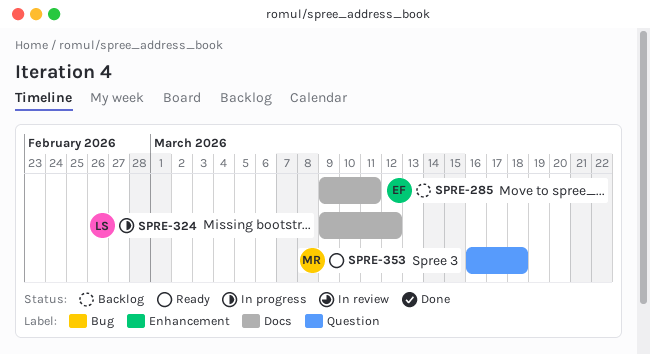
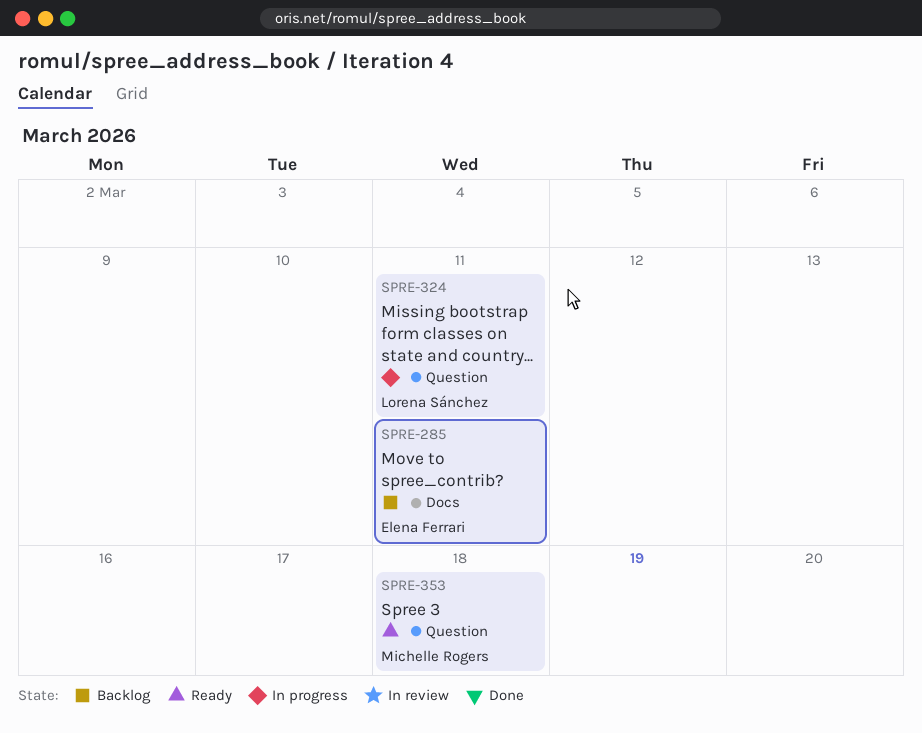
SPRE-324, label: Docs -> Question
SPRE-324, due: Mar 12 -> Mar 11

